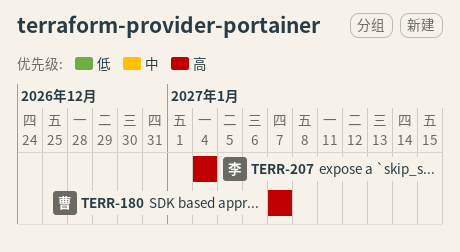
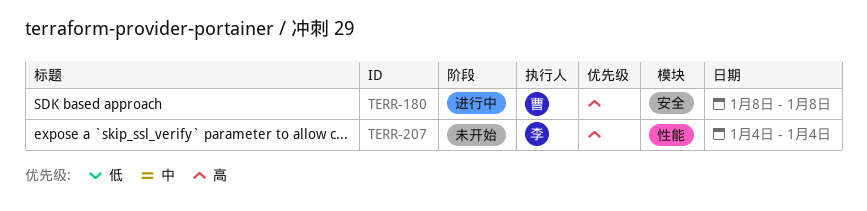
TERR-180, start: Jan 7 -> Jan 8
TERR-180, due: Jan 7 -> Jan 8

